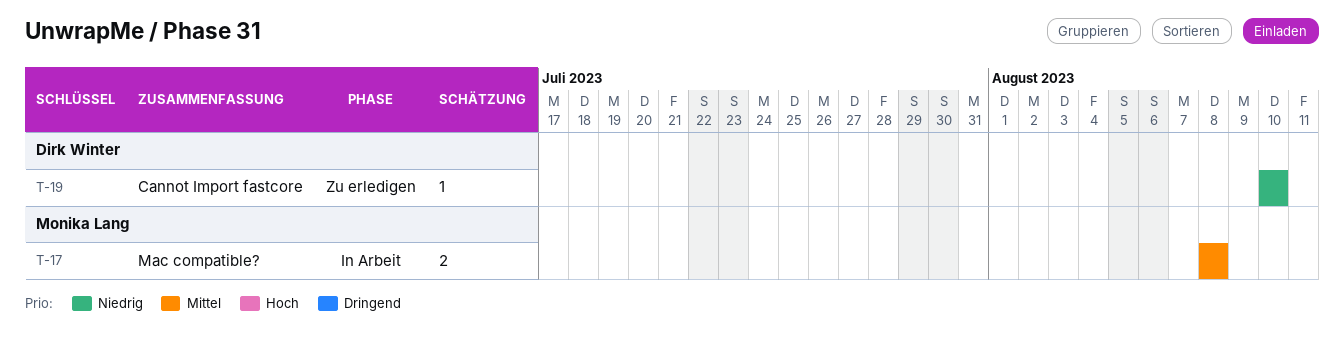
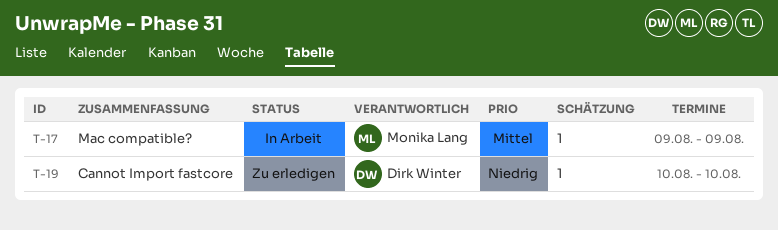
T-17, estimate: 2 -> 1
T-17, start: Aug 8 -> Aug 9
T-17, due: Aug 8 -> Aug 9

